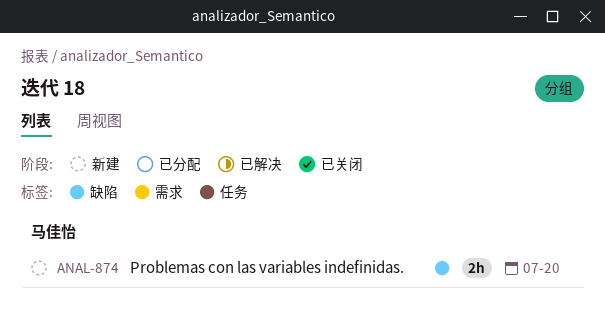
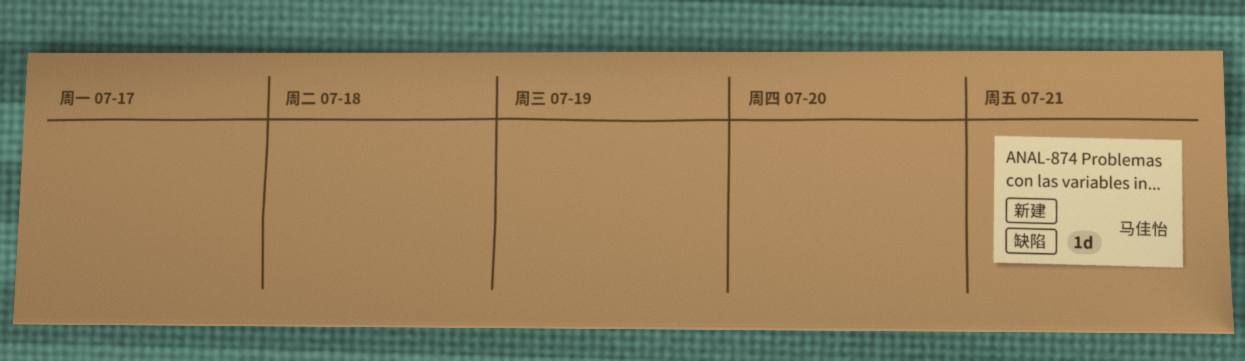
ANAL-874, estimate: 2h -> 1d
ANAL-874, due: Jul 20 -> Jul 21

